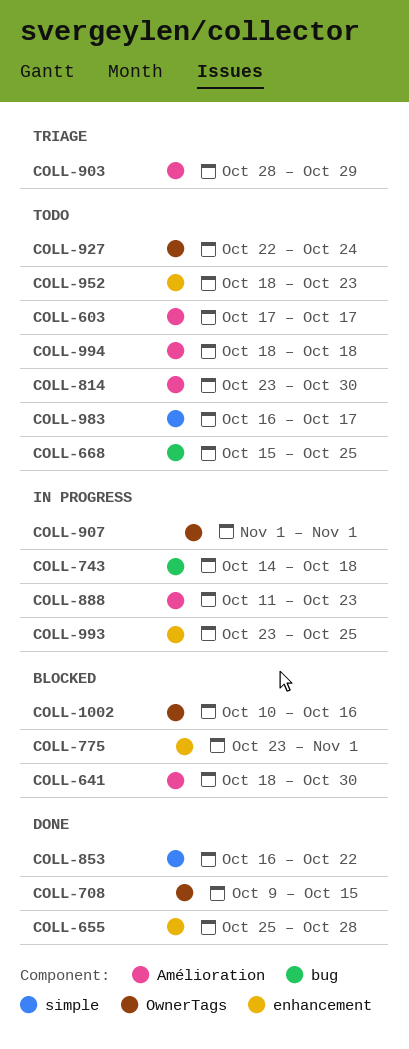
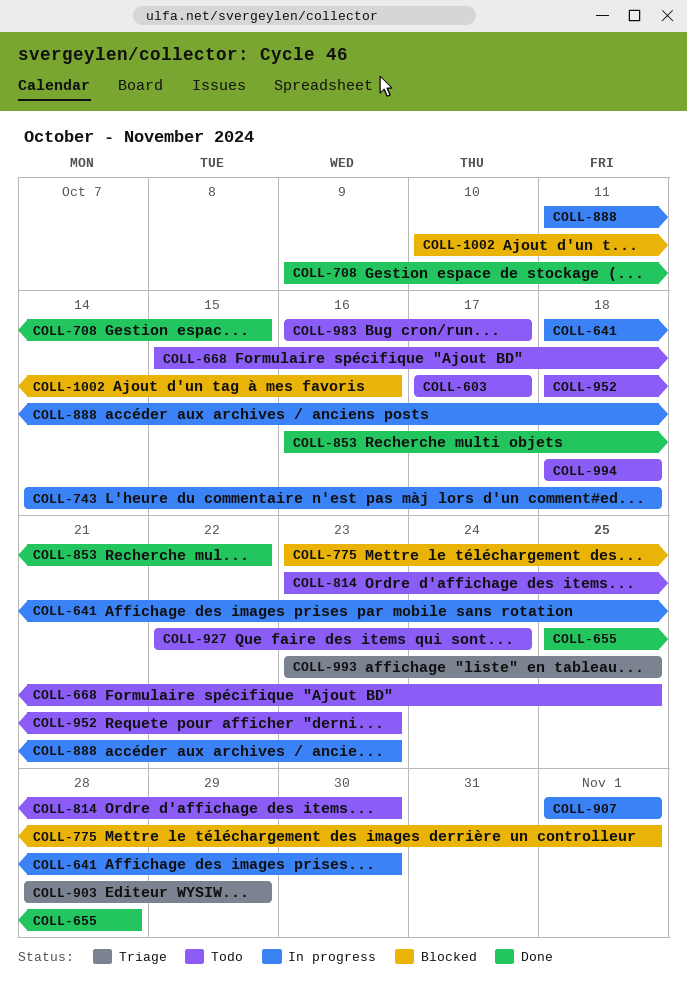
COLL-641, status: Blocked -> In progress
COLL-993, status: In progress -> Triage

